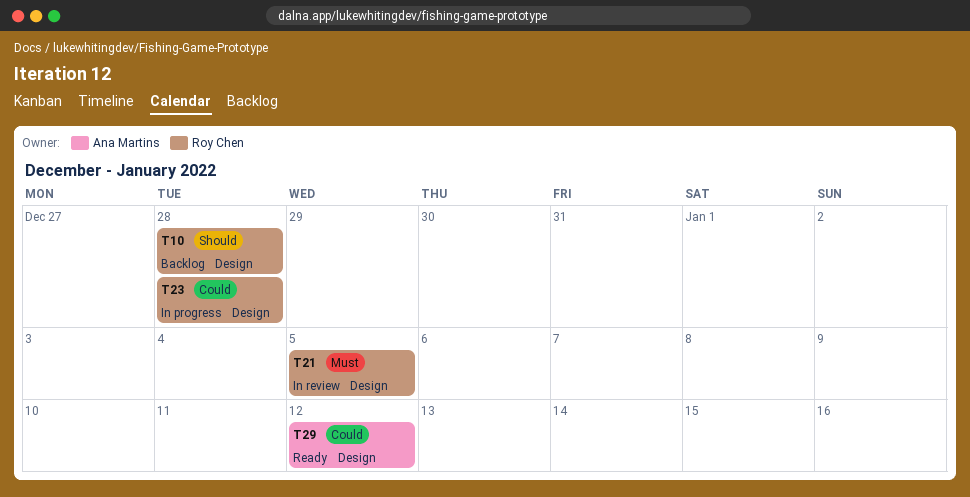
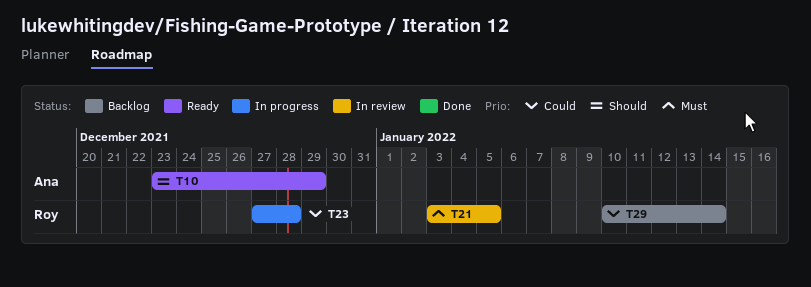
T10, status: Backlog -> Ready
T10, owner: Roy Chen -> Ana Martins
T10, due: Dec 28 -> Dec 29
T29, status: Ready -> Backlog
T29, owner: Ana Martins -> Roy Chen
T29, due: Jan 12 -> Jan 14

